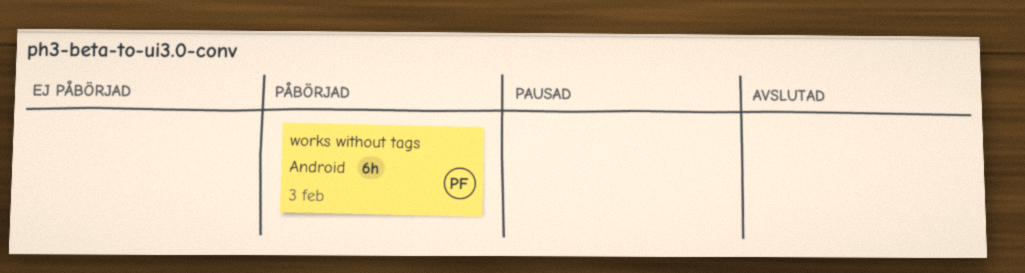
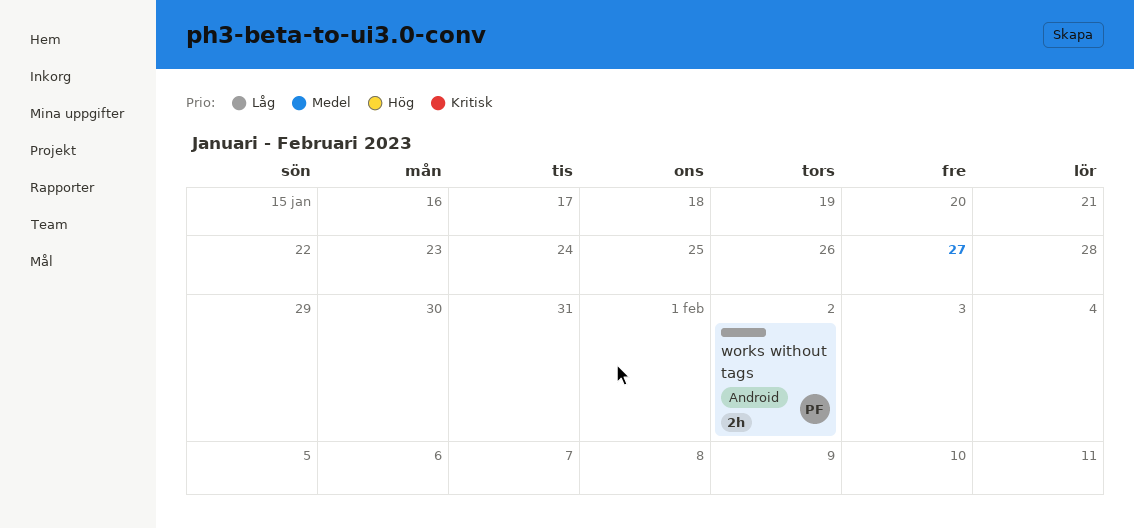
works without tags, estimate: 6h -> 2h
works without tags, due: Feb 3 -> Feb 2

